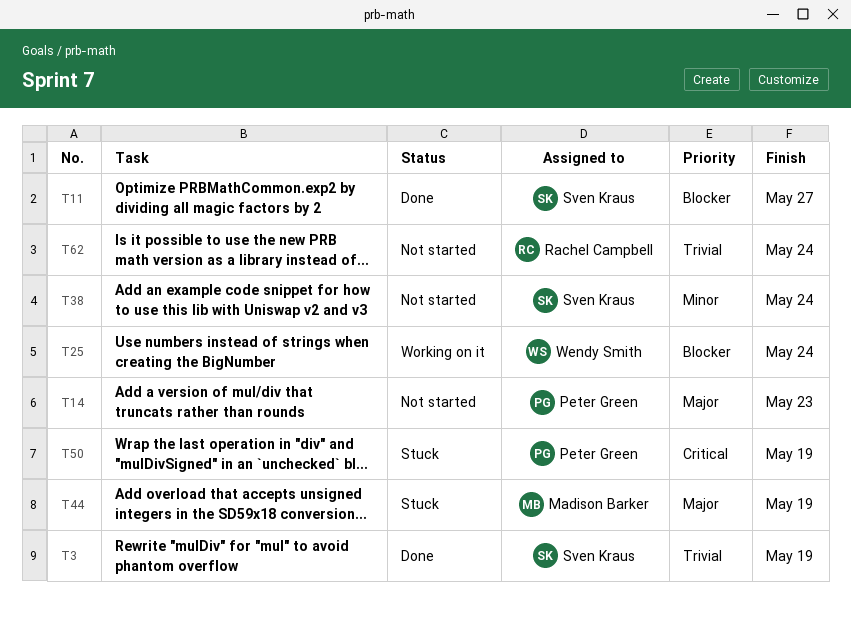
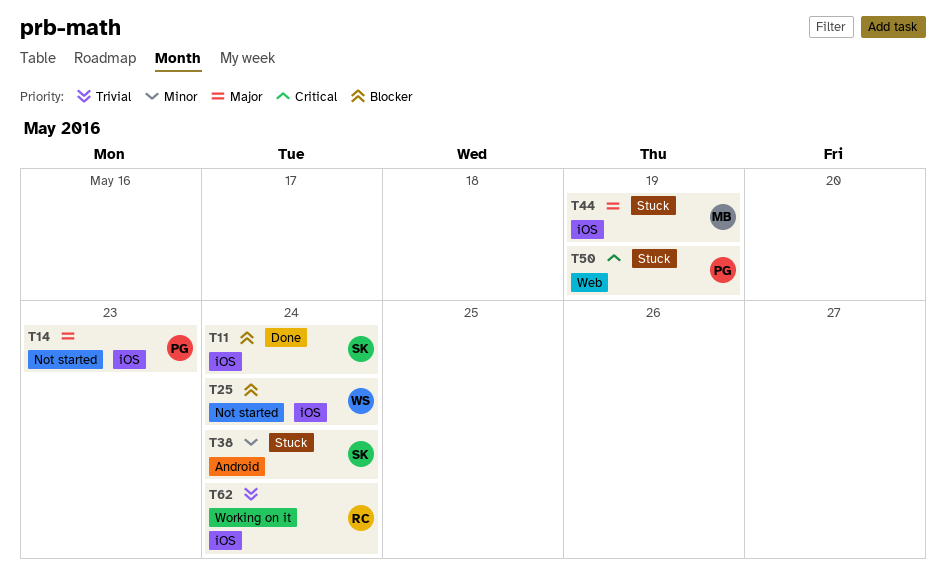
T3: present -> none
T11, due: May 27 -> May 24
T25, status: Working on it -> Not started
T38, status: Not started -> Stuck
T62, status: Not started -> Working on it

